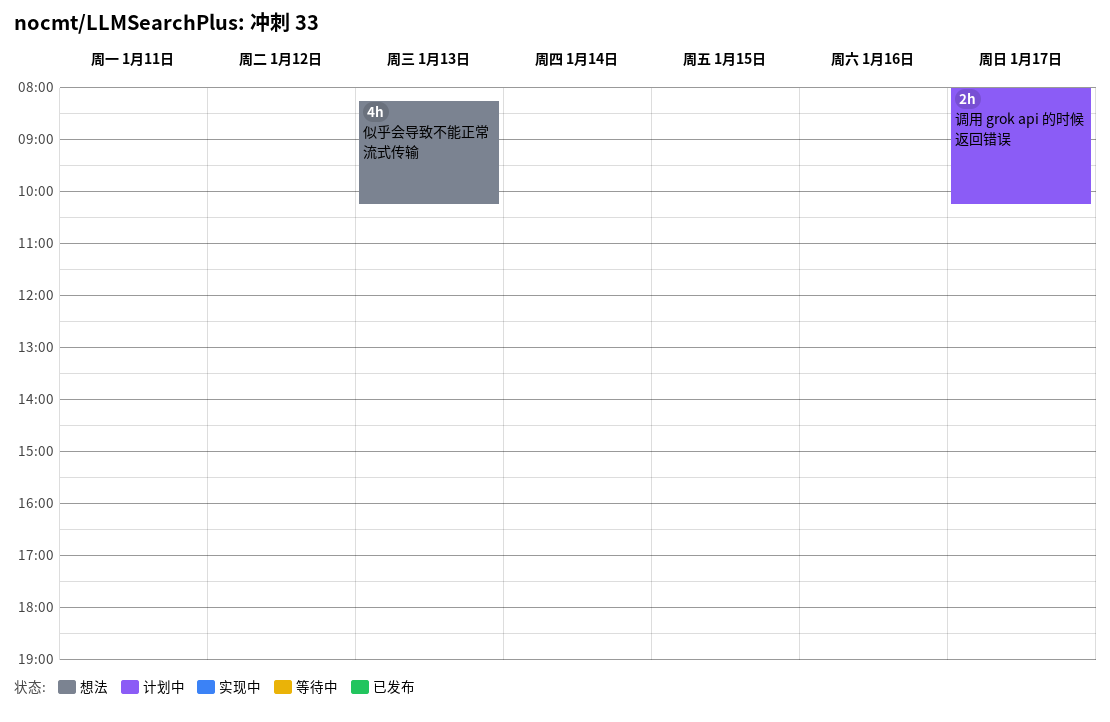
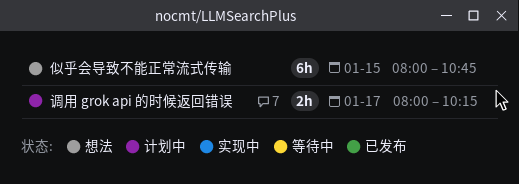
似乎会导致不能正常流式传输, estimate: 4h -> 6h
似乎会导致不能正常流式传输, day: Jan 13 -> Jan 15
似乎会导致不能正常流式传输, begins: 08:15 -> 08:00
似乎会导致不能正常流式传输, ends: 10:15 -> 10:45

